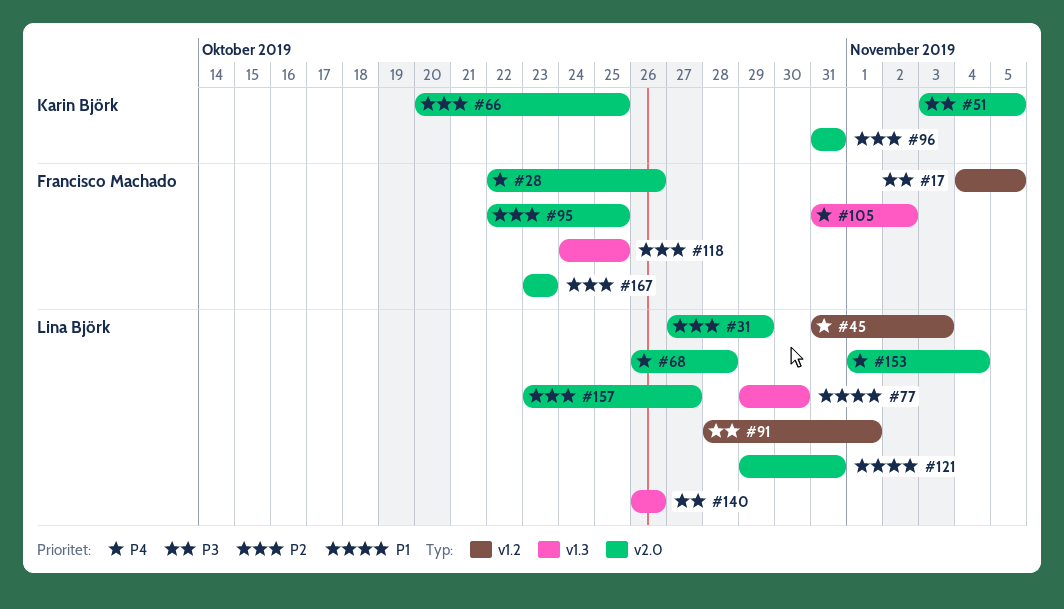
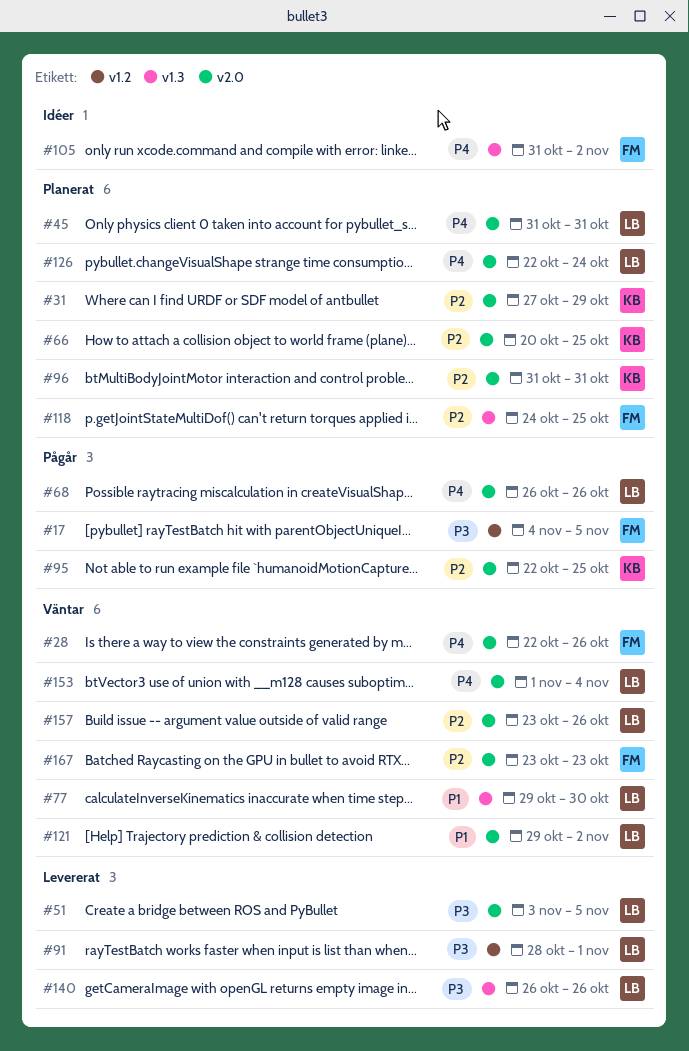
#31, owner: Lina Björk -> Karin Björk
#45, label: v1.2 -> v2.0
#45, due: Nov 3 -> Oct 31
#51, owner: Karin Björk -> Lina Björk
#68, due: Oct 28 -> Oct 26
#95, owner: Francisco Machado -> Karin Björk
#121, due: Oct 31 -> Nov 2
#126: none -> present
#157, due: Oct 27 -> Oct 26

